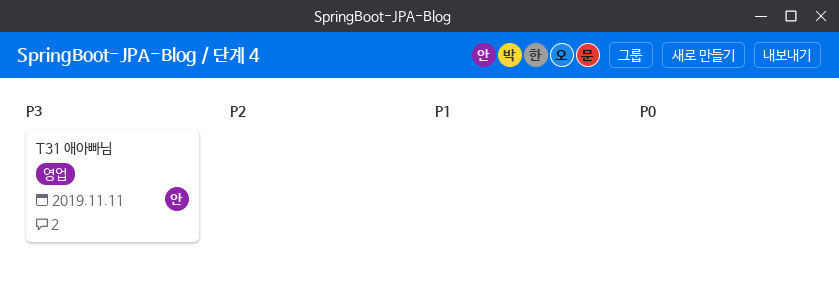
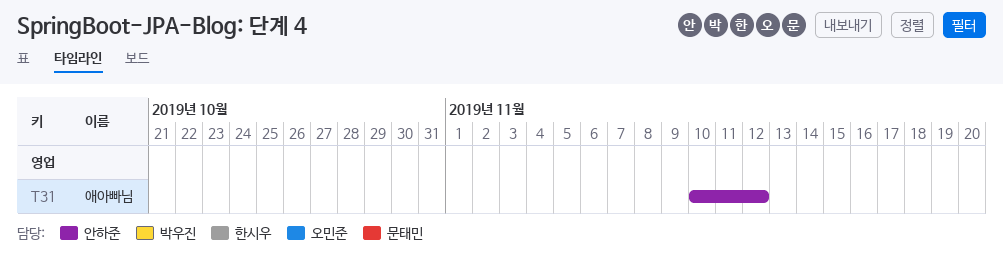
T31, due: Nov 11 -> Nov 12

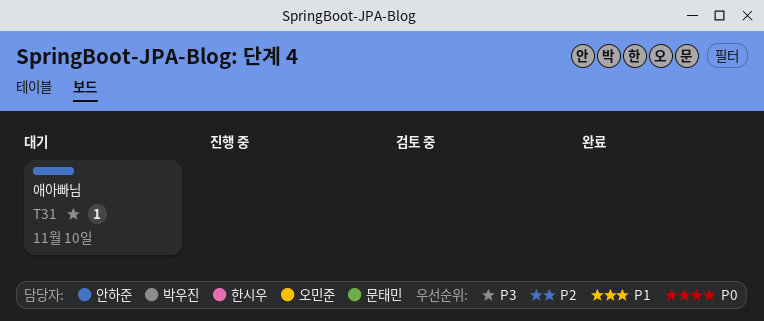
T31, due: Nov 12 -> Nov 10

